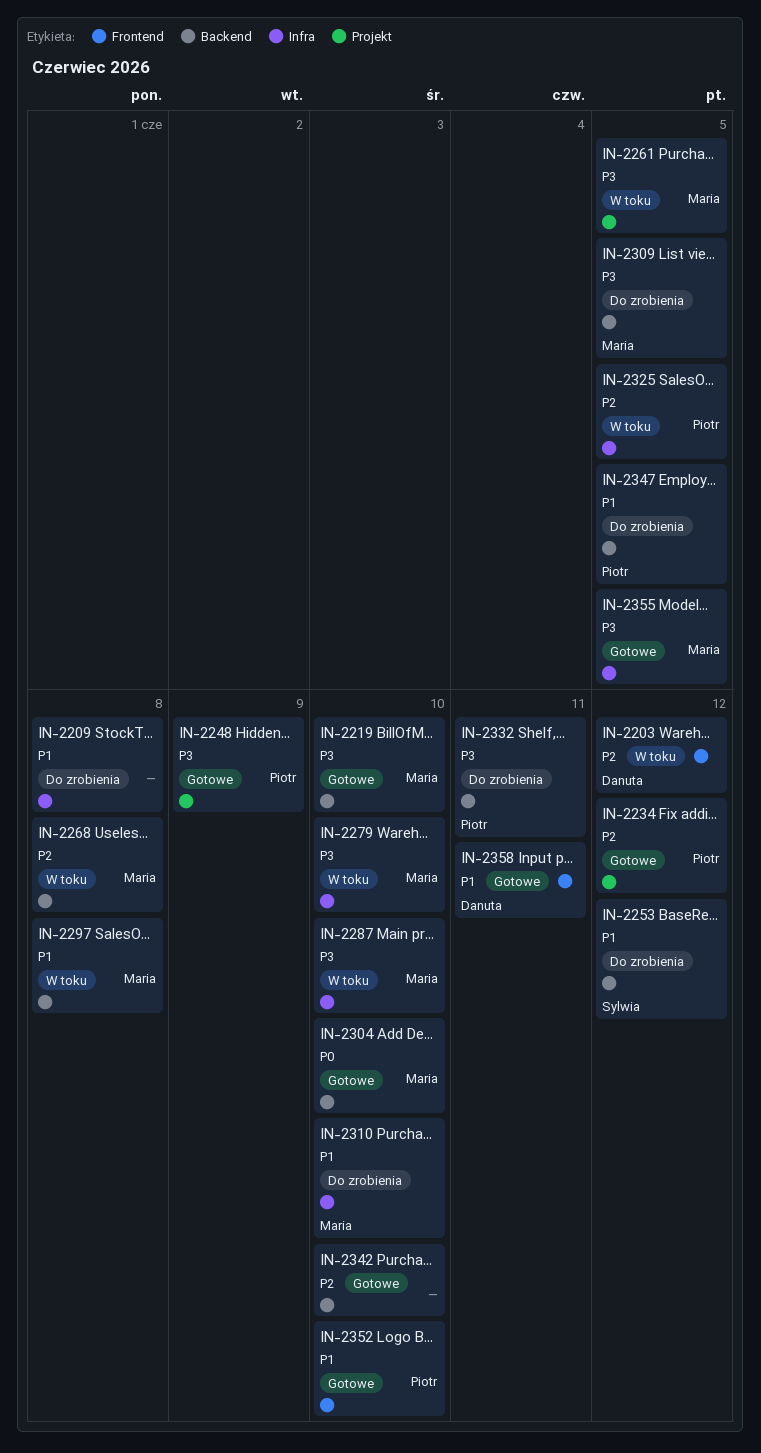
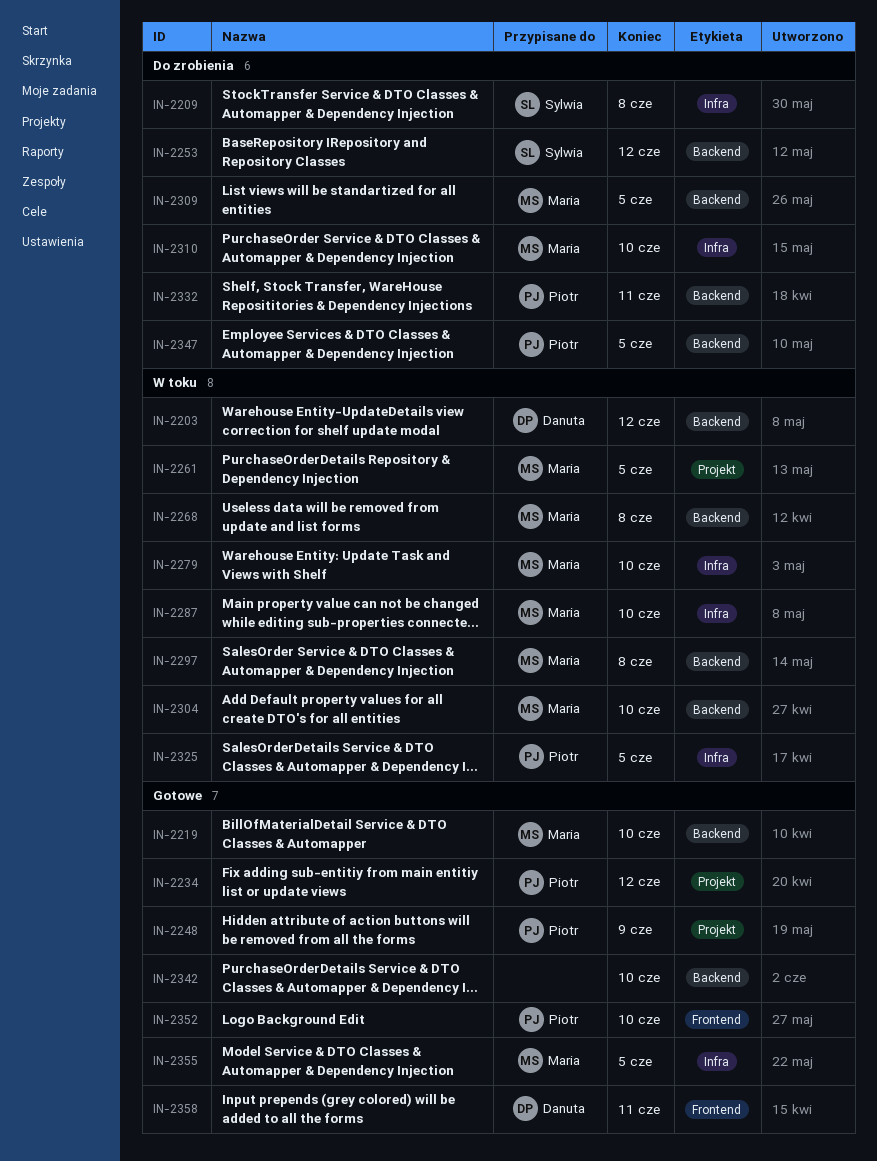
IN-2203, label: Frontend -> Backend
IN-2209, owner: none -> Sylwia
IN-2304, status: Gotowe -> W toku

